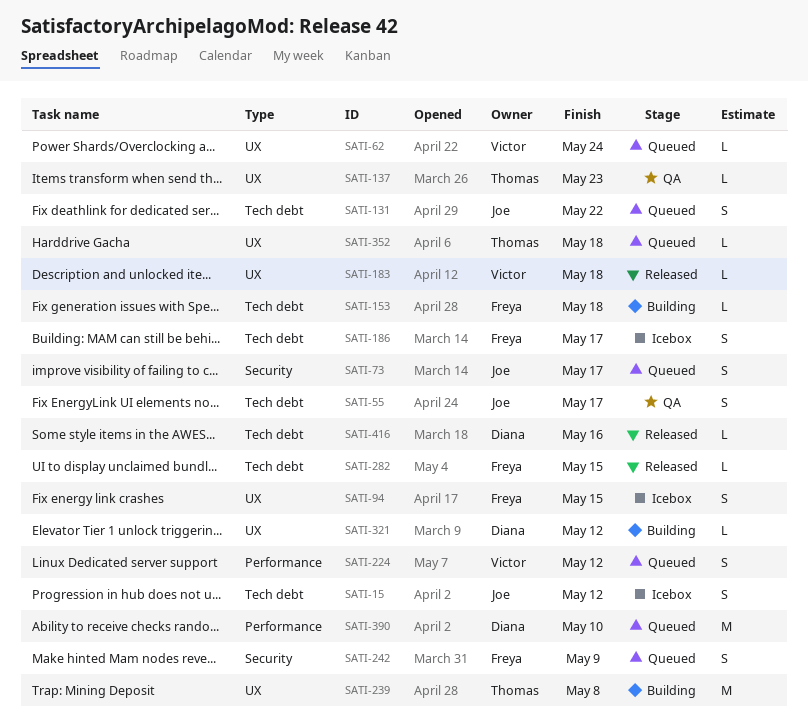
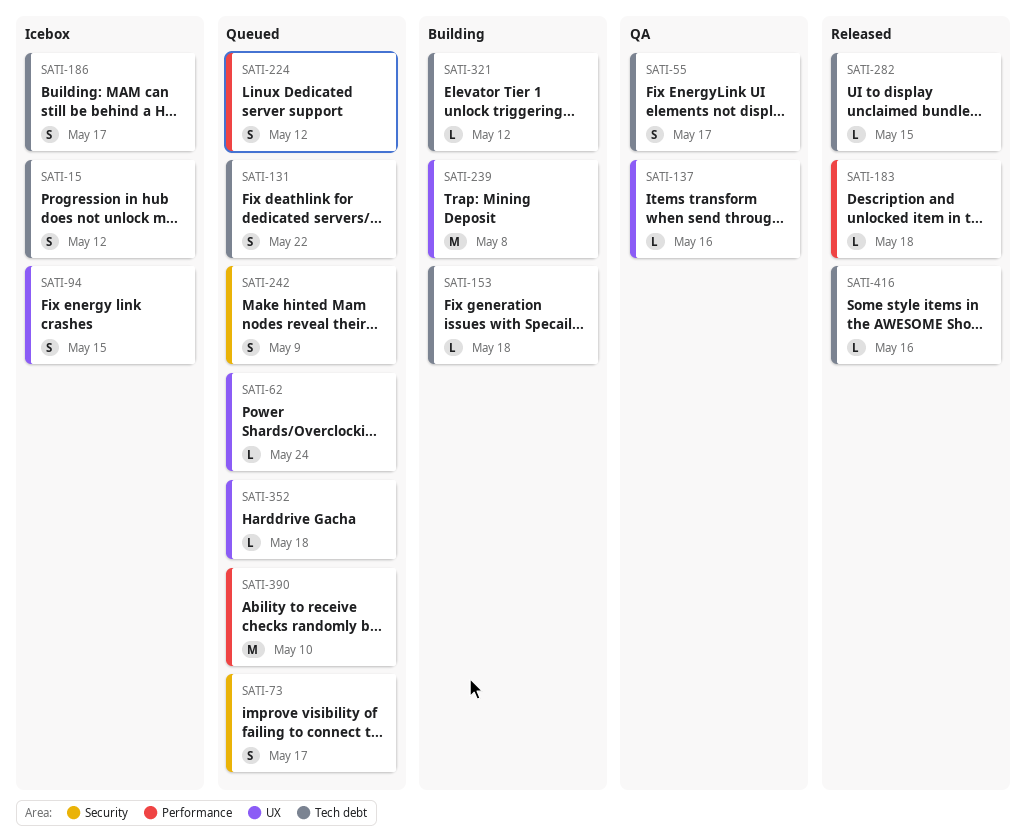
SATI-137, due: May 23 -> May 16
SATI-183, label: UX -> Performance
SATI-321, label: UX -> Tech debt

